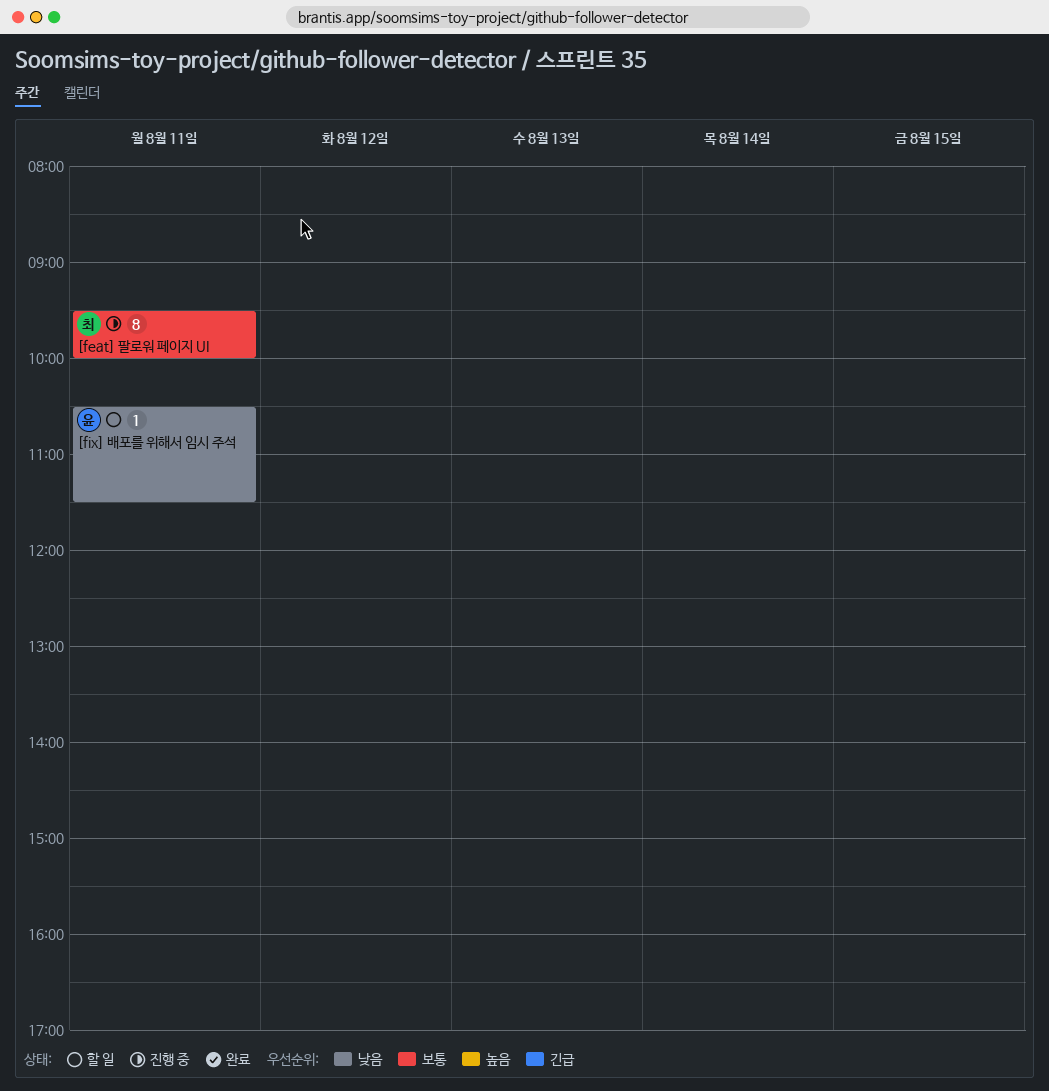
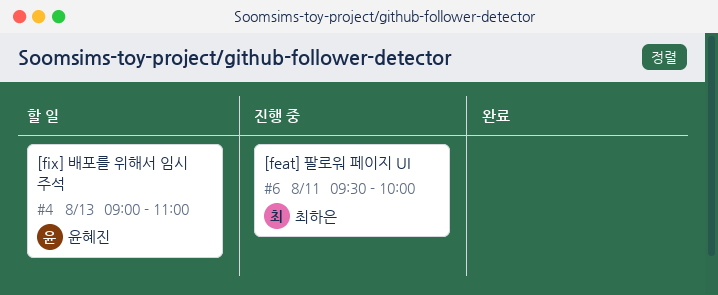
[fix] 배포를 위해서 임시 주석, day: Aug 11 -> Aug 13
[fix] 배포를 위해서 임시 주석, begins: 10:30 -> 09:00
[fix] 배포를 위해서 임시 주석, ends: 11:30 -> 11:00

